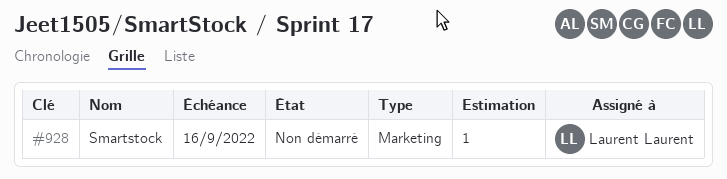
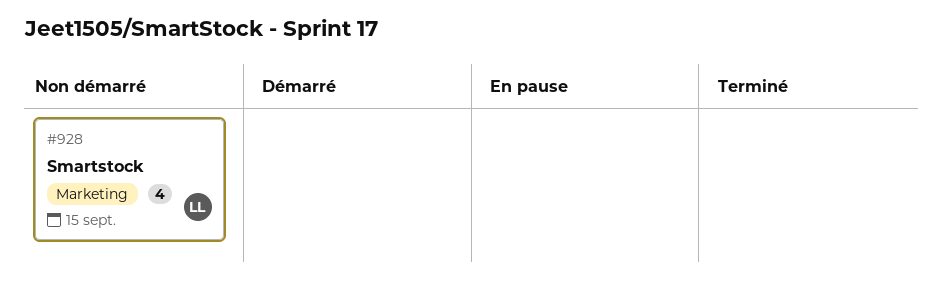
#928, estimate: 1 -> 4
#928, due: Sep 16 -> Sep 15

